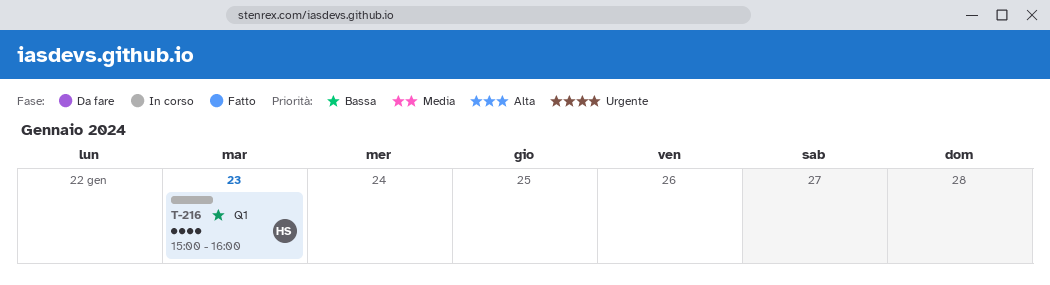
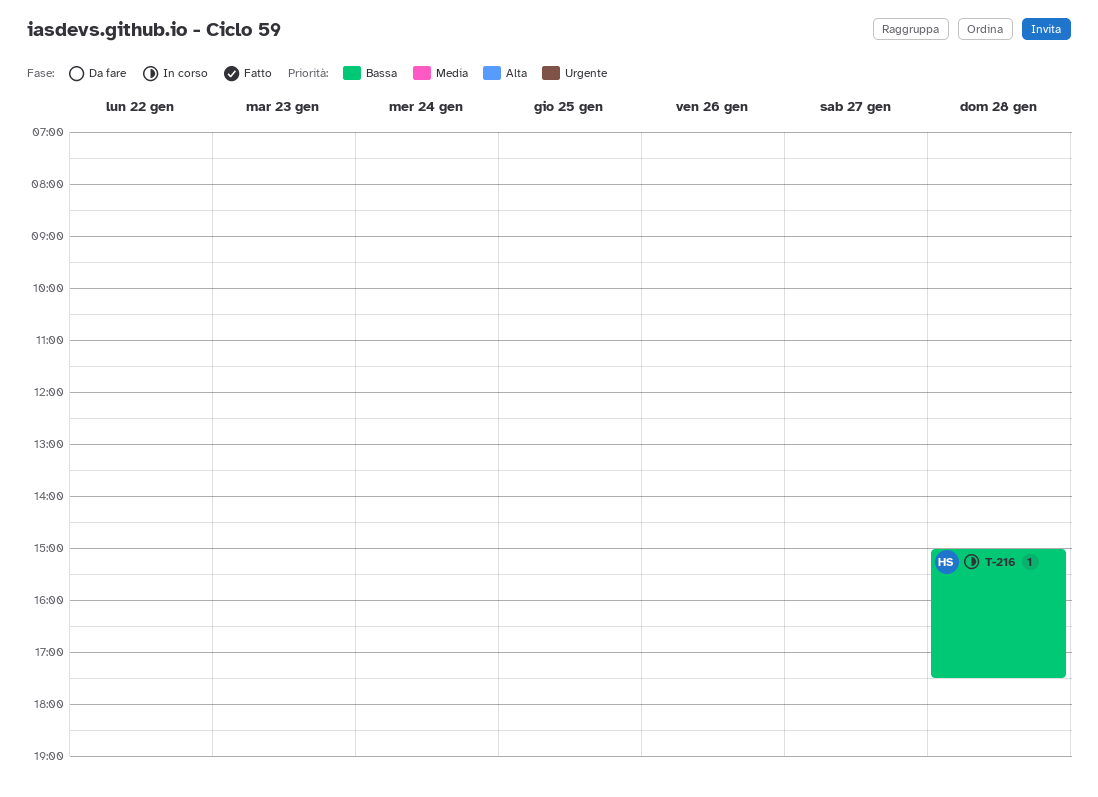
T-216, estimate: 4 -> 1
T-216, day: Jan 23 -> Jan 28
T-216, ends: 16:00 -> 17:30

